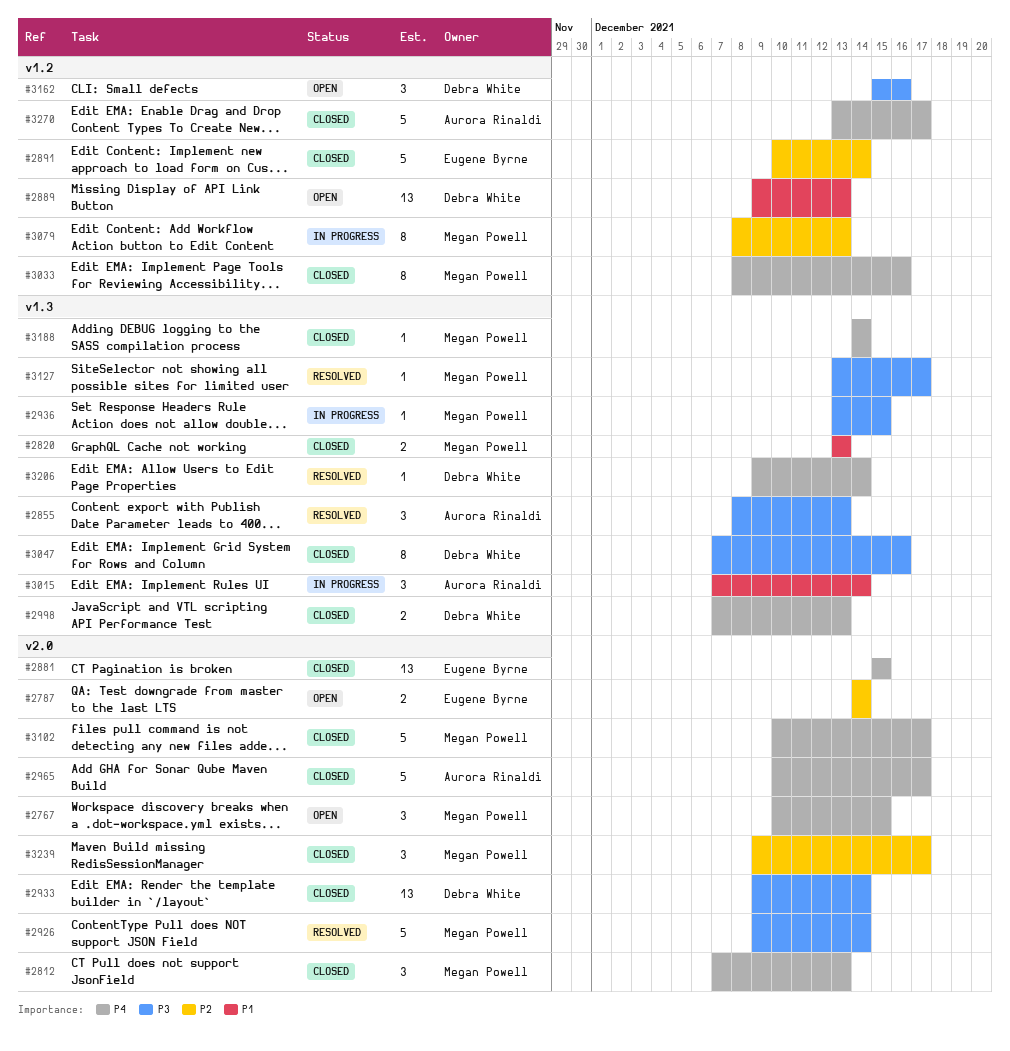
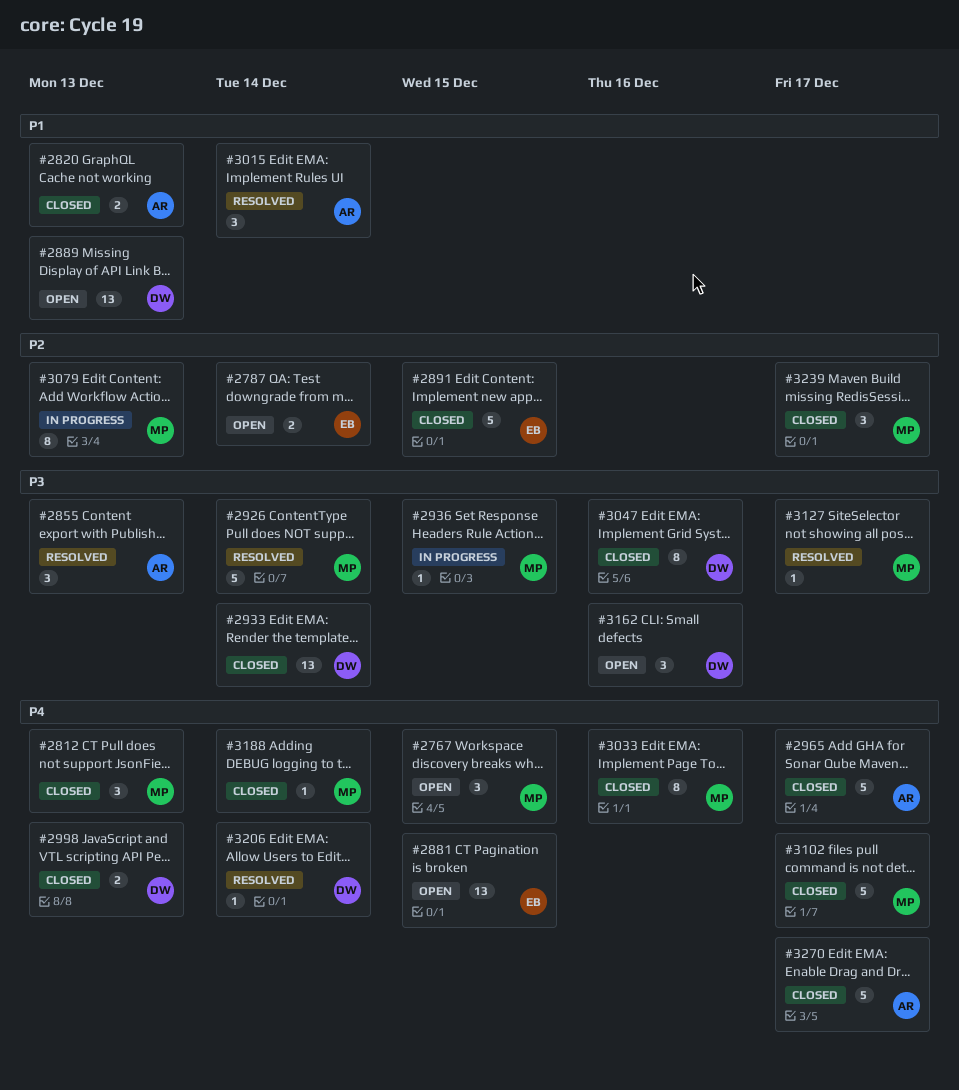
#2820, owner: Megan Powell -> Aurora Rinaldi
#2881, status: Closed -> Open
#2891, due: Dec 14 -> Dec 15
#3015, status: In progress -> Resolved

